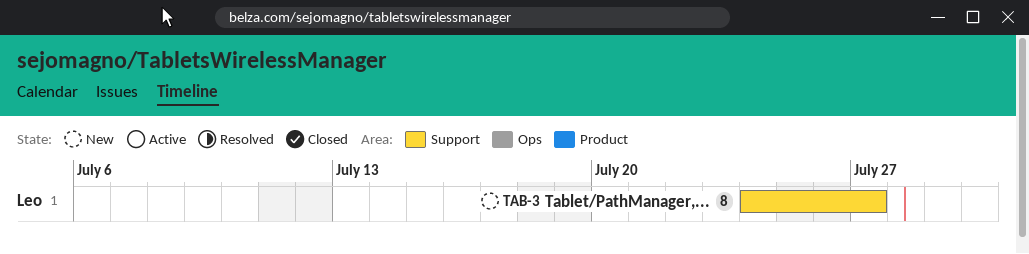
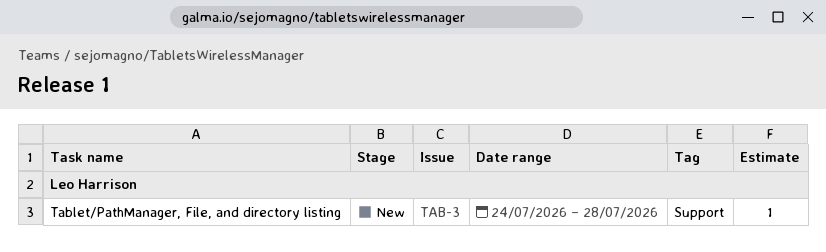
TAB-3, estimate: 8 -> 1
TAB-3, due: Jul 27 -> Jul 28

